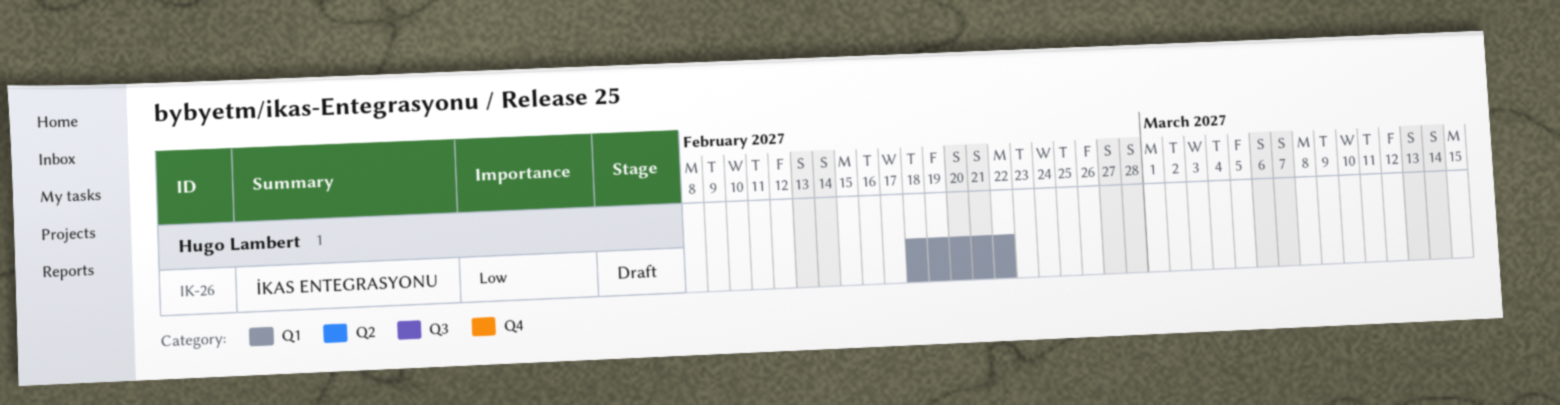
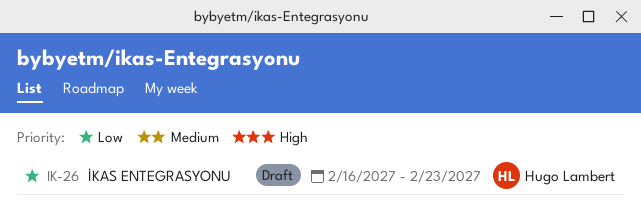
IK-26, start: Feb 18 -> Feb 16
IK-26, due: Feb 22 -> Feb 23

